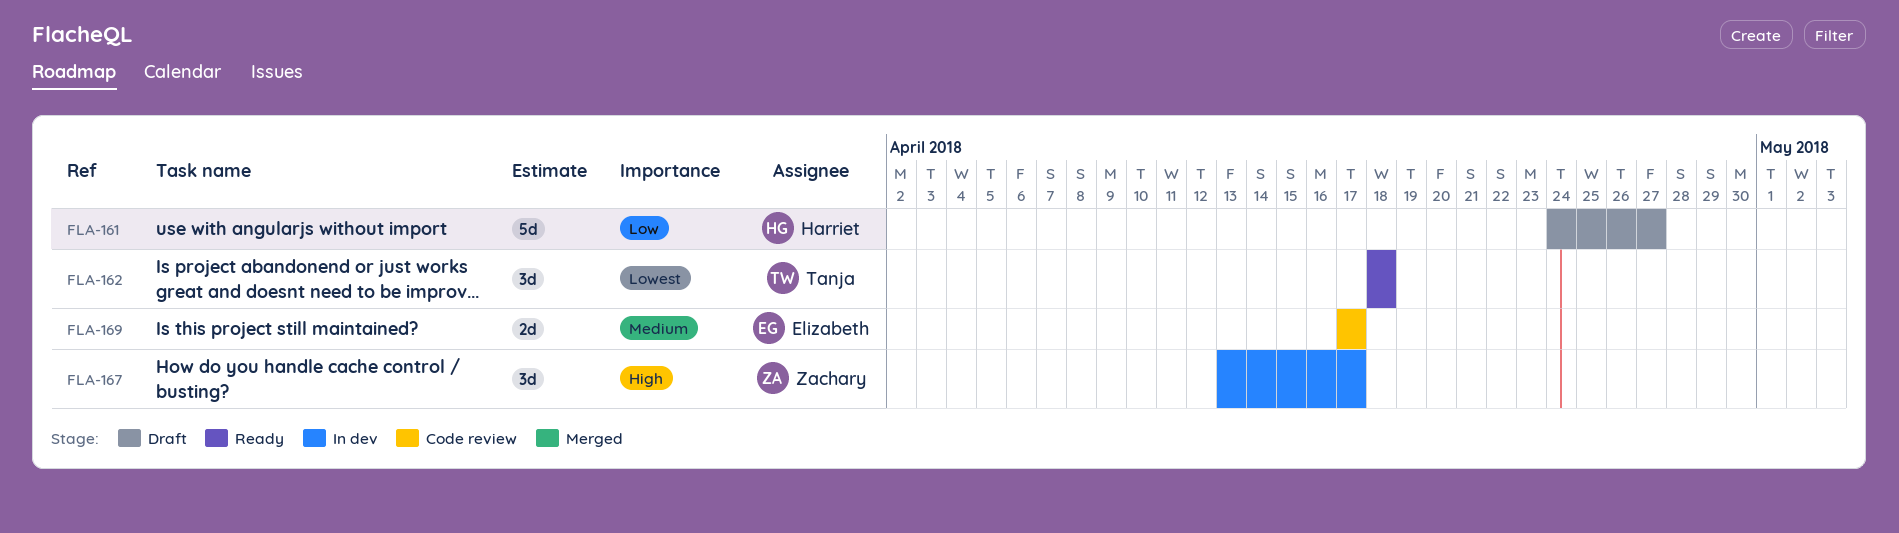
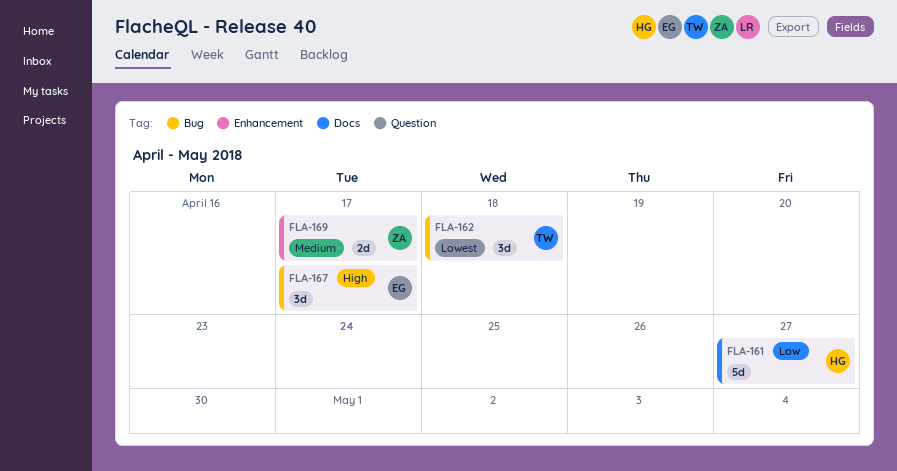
FLA-167, owner: Zachary -> Elizabeth
FLA-169, owner: Elizabeth -> Zachary

